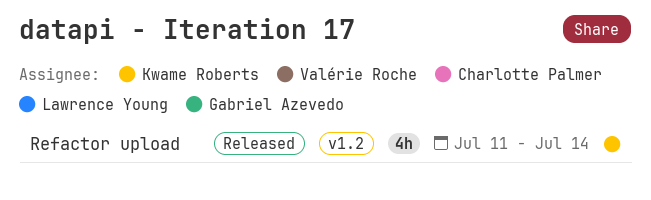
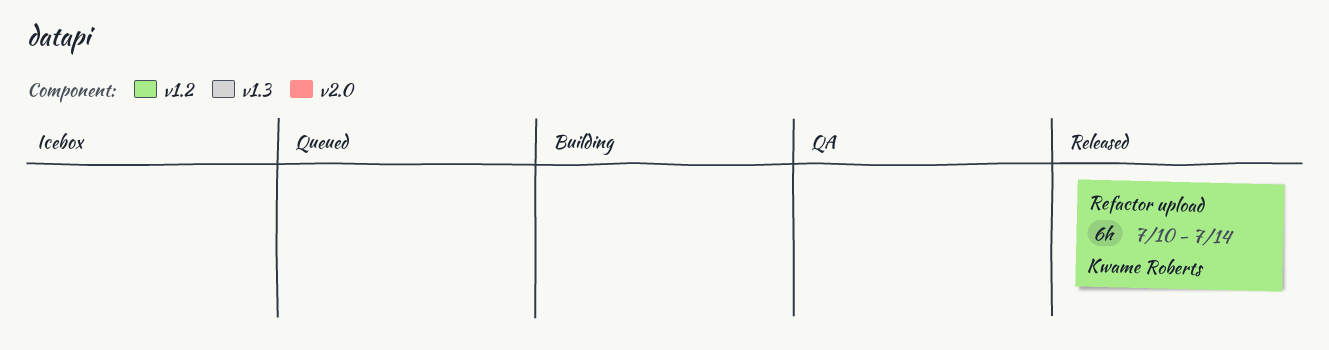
Refactor upload, estimate: 4h -> 6h
Refactor upload, start: Jul 11 -> Jul 10

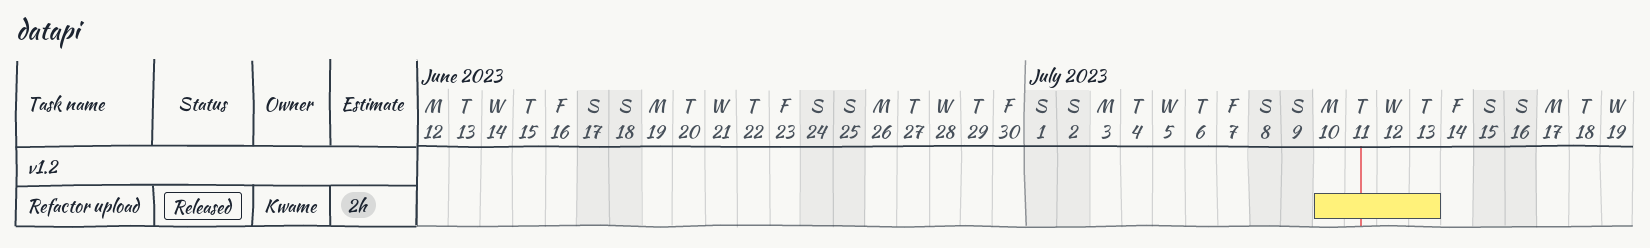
Refactor upload, estimate: 6h -> 2h
Refactor upload, due: Jul 14 -> Jul 13

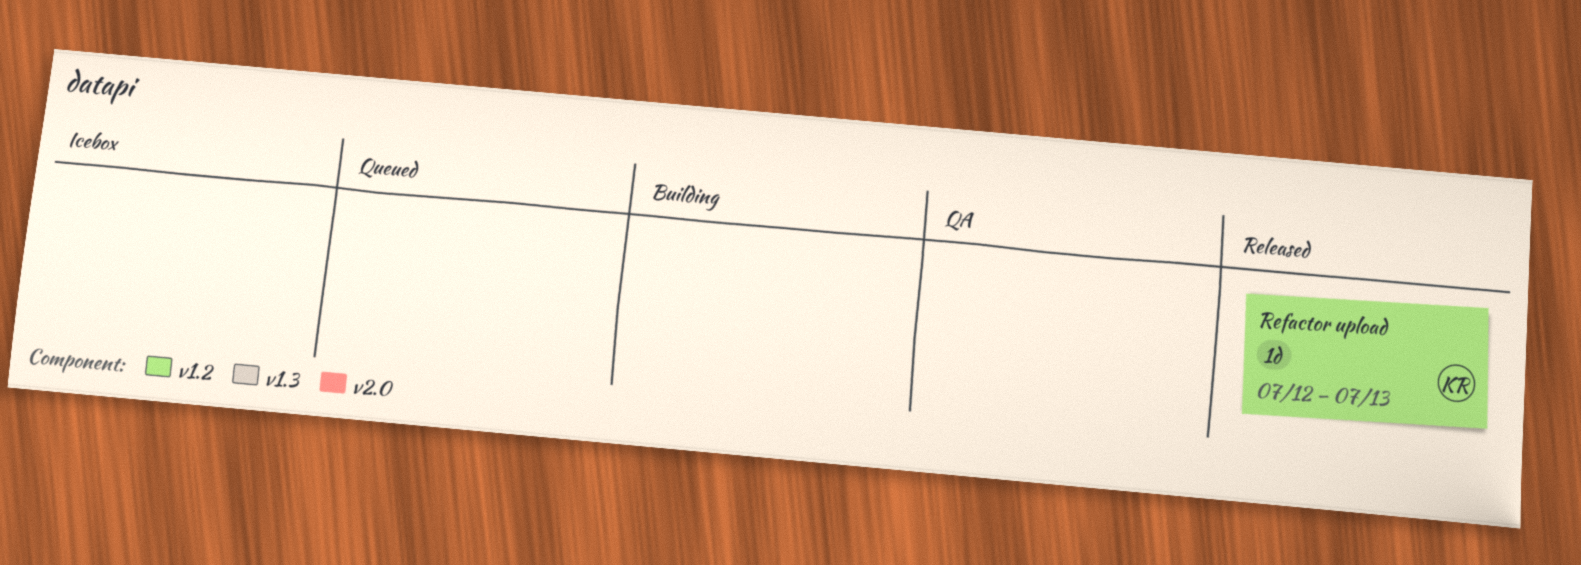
Refactor upload, estimate: 2h -> 1d
Refactor upload, start: Jul 10 -> Jul 12

